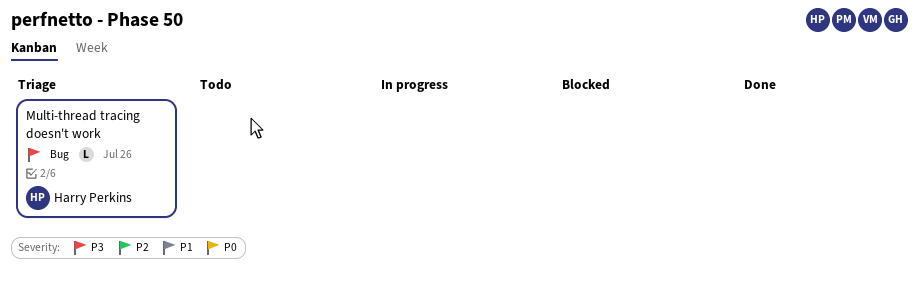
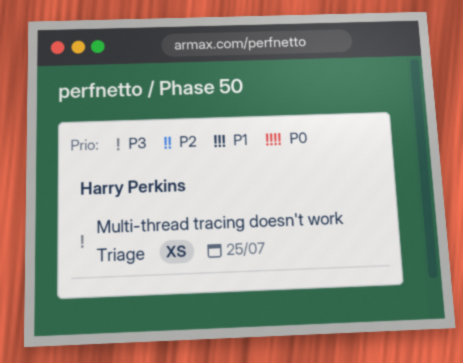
Multi-thread tracing doesn't work, estimate: L -> XS
Multi-thread tracing doesn't work, due: Jul 26 -> Jul 25

